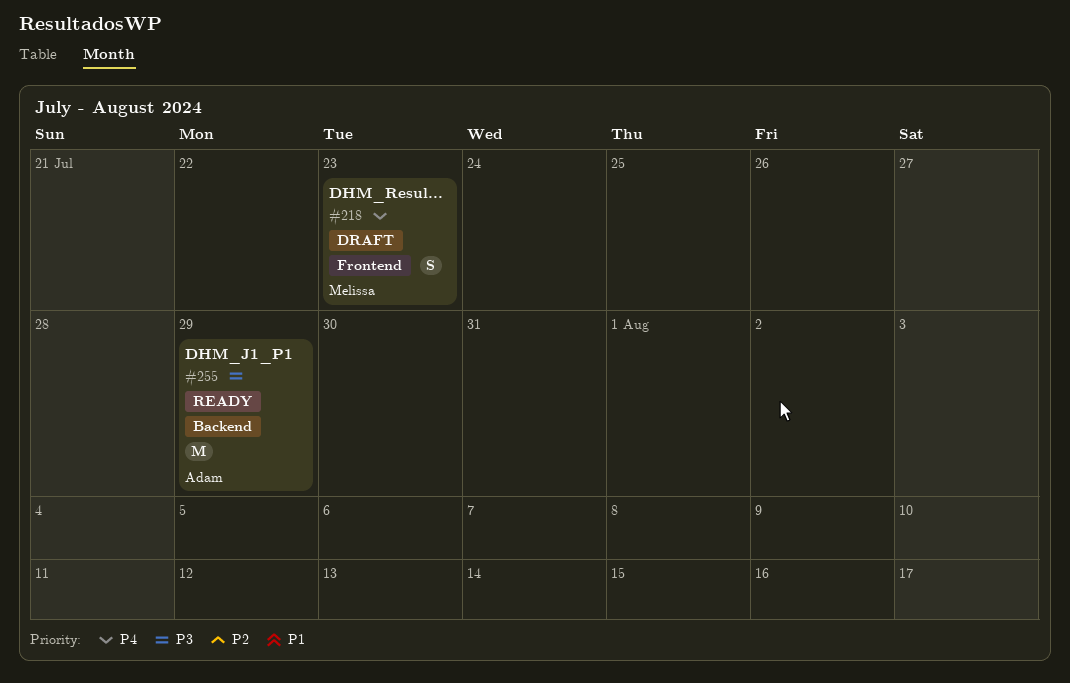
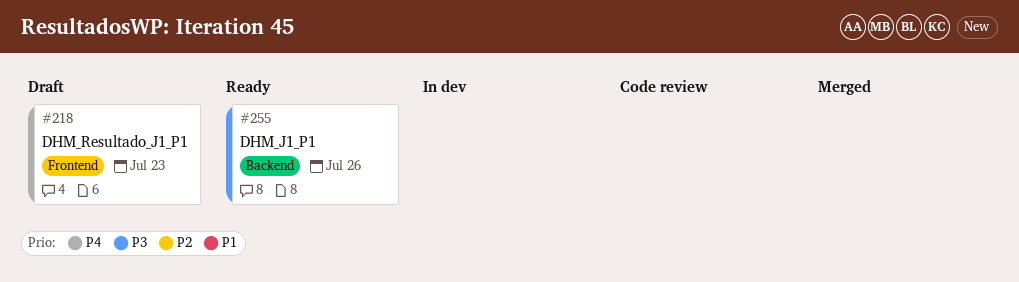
#255, due: Jul 29 -> Jul 26

